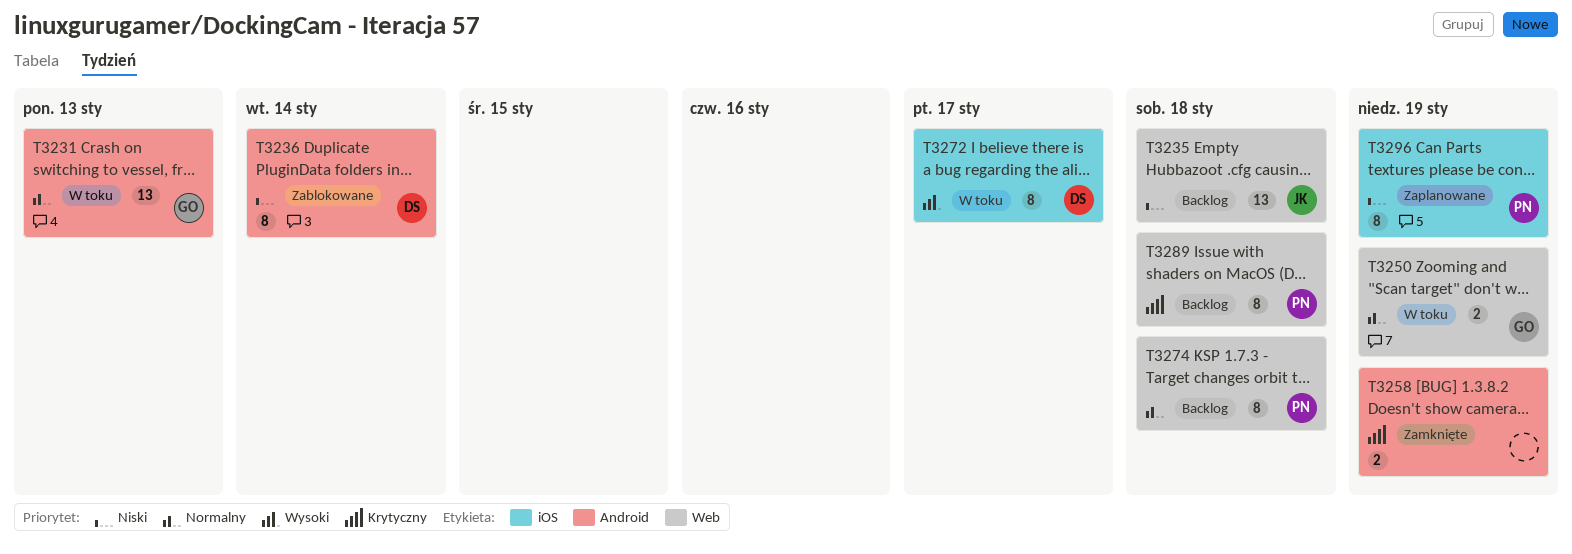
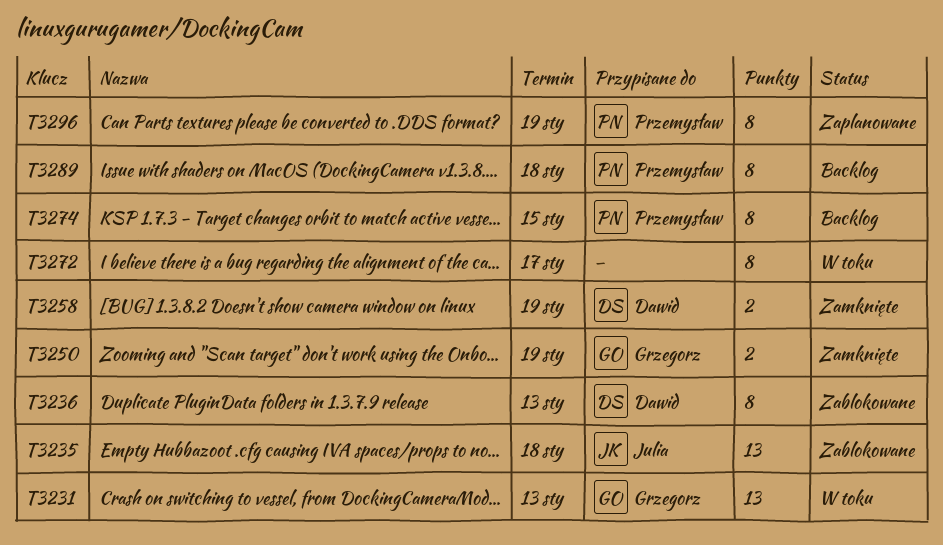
T3235, status: Backlog -> Zablokowane
T3236, due: Jan 14 -> Jan 13
T3250, status: W toku -> Zamknięte
T3258, owner: none -> Dawid
T3272, owner: Dawid -> none
T3274, due: Jan 18 -> Jan 15

